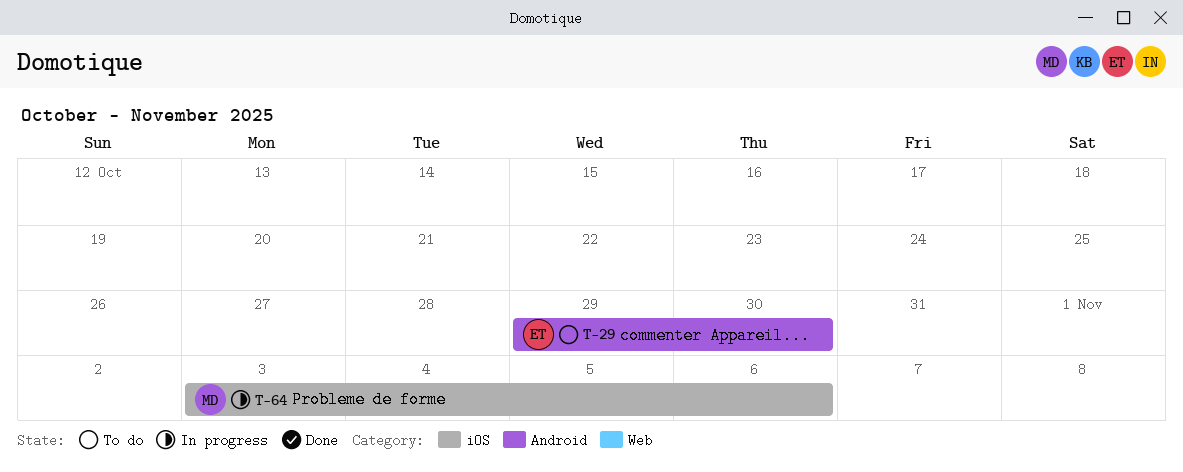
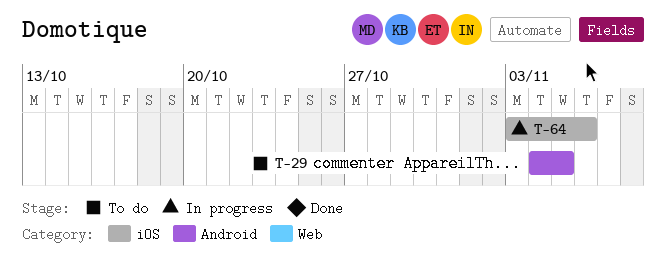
T-29, start: Oct 29 -> Nov 4
T-29, due: Oct 30 -> Nov 5

